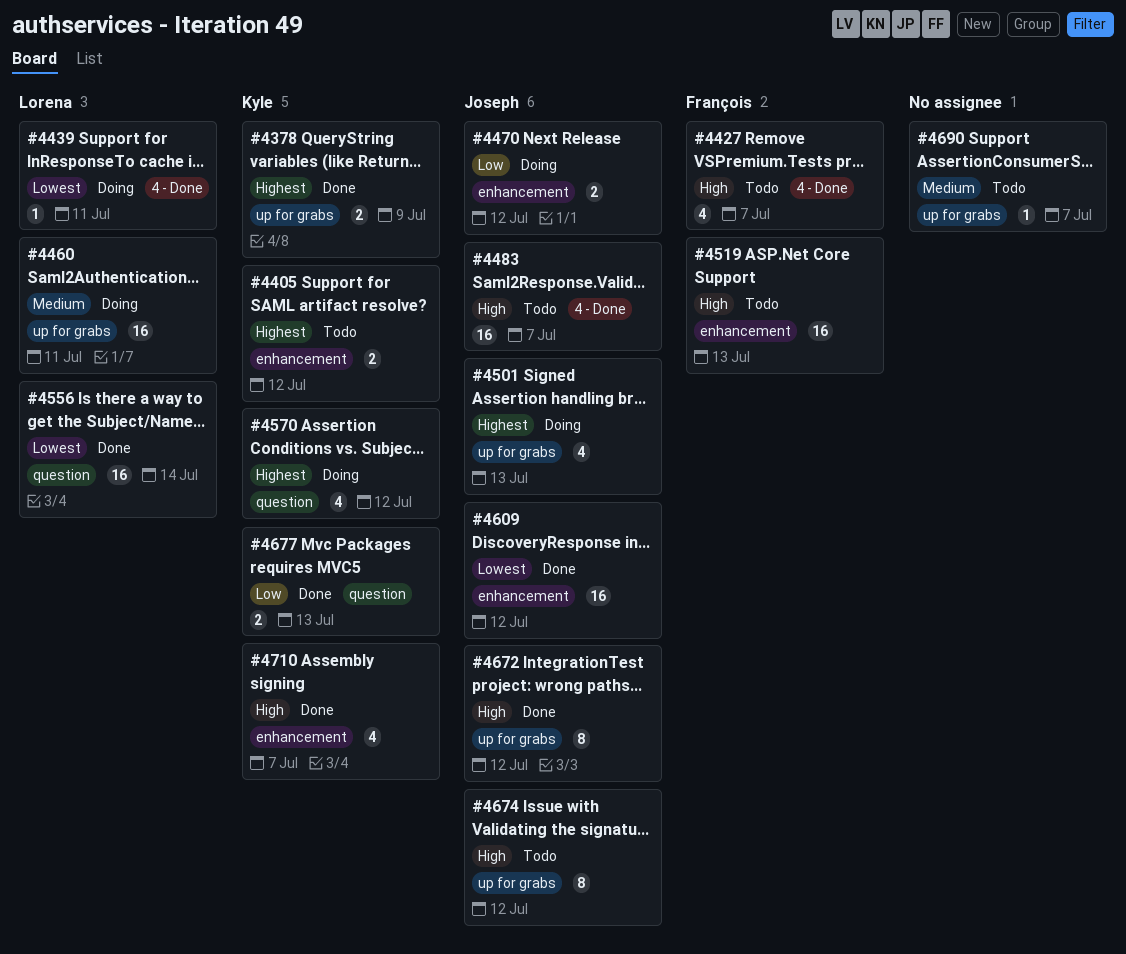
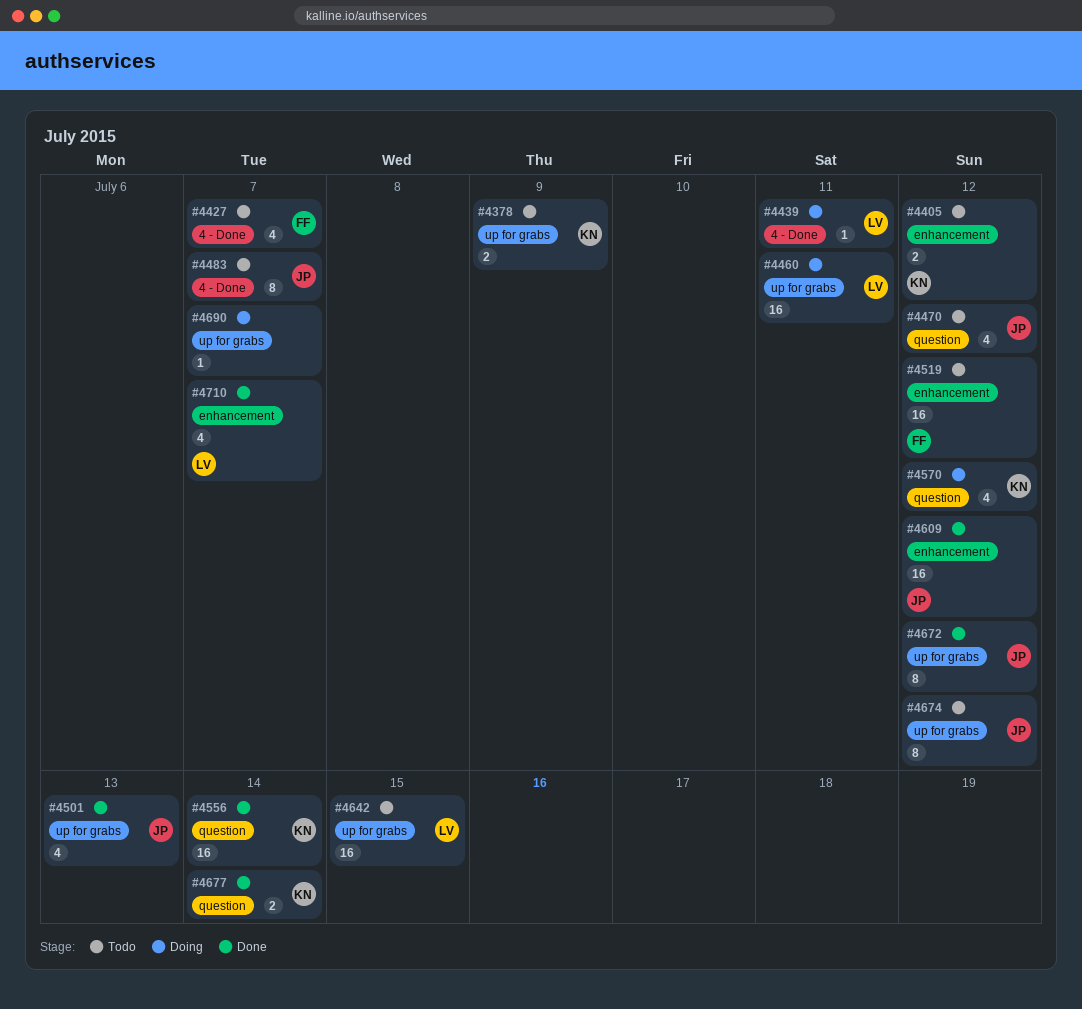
#4378, status: Done -> Todo
#4470, status: Doing -> Todo
#4470, label: enhancement -> question
#4470, estimate: 2 -> 4
#4483, estimate: 16 -> 8
#4501, status: Doing -> Done
#4519, due: Jul 13 -> Jul 12
#4556, owner: Lorena -> Kyle
#4642: none -> present
#4677, due: Jul 13 -> Jul 14
#4690, status: Todo -> Doing
#4710, owner: Kyle -> Lorena

